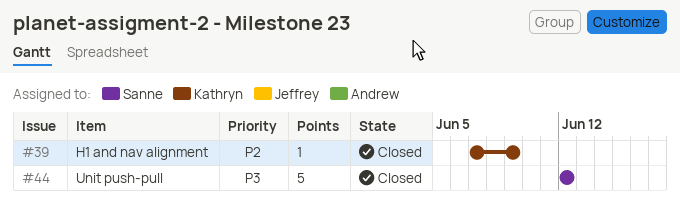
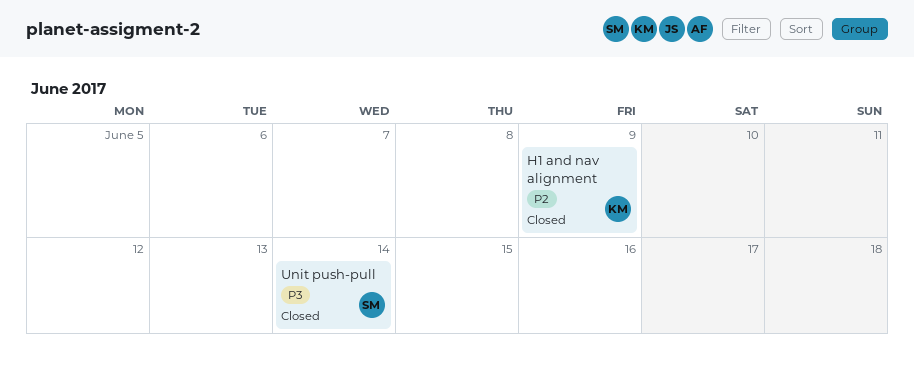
Unit push-pull, due: Jun 12 -> Jun 14

